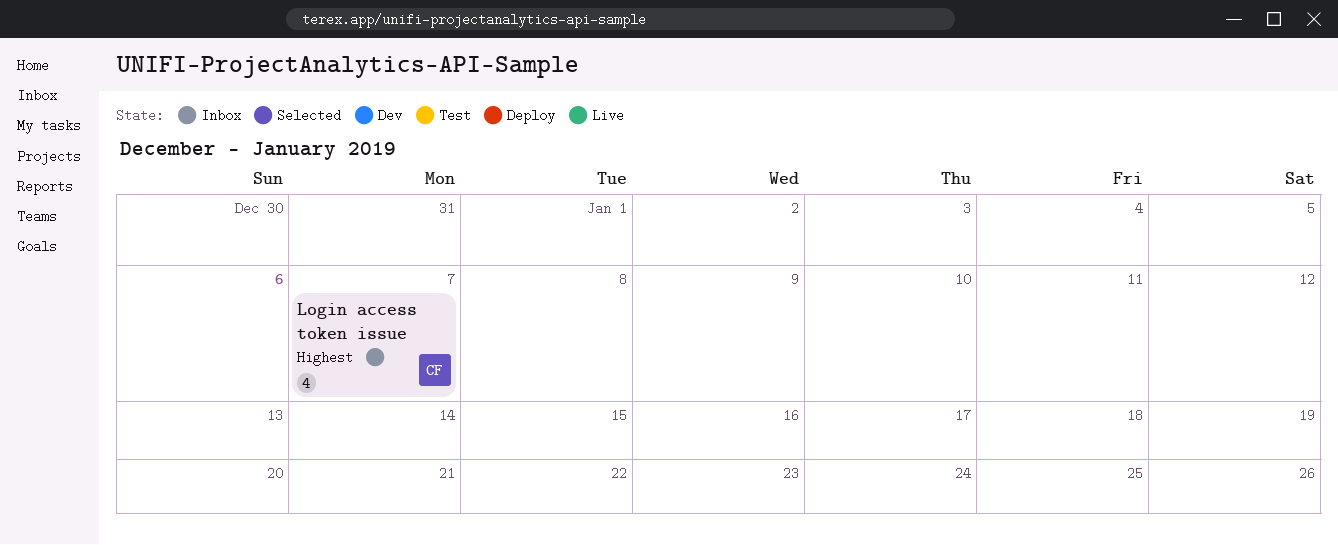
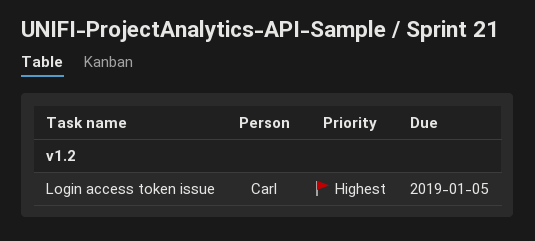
Login access token issue, due: Jan 7 -> Jan 5

